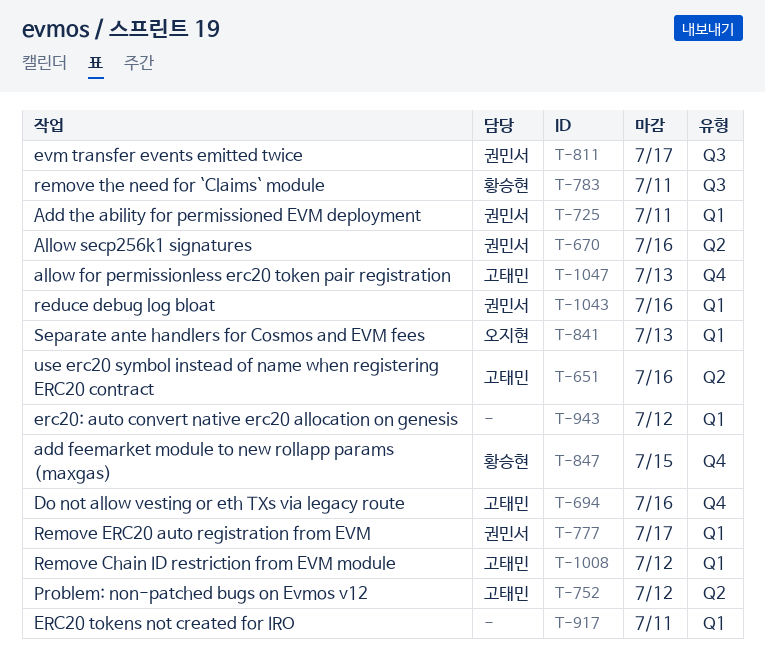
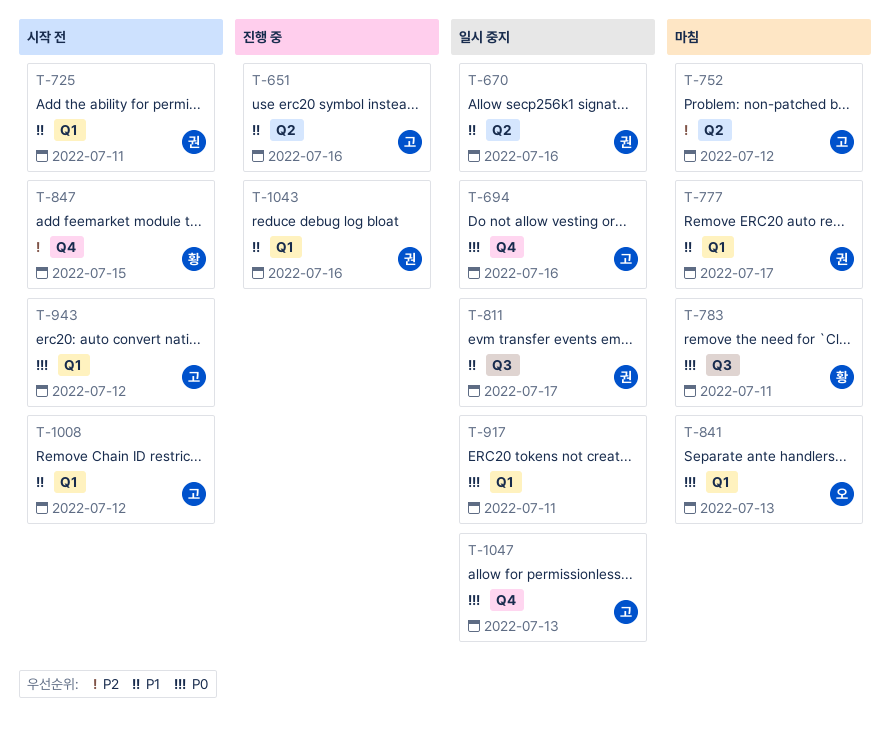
T-943, owner: none -> 고태민

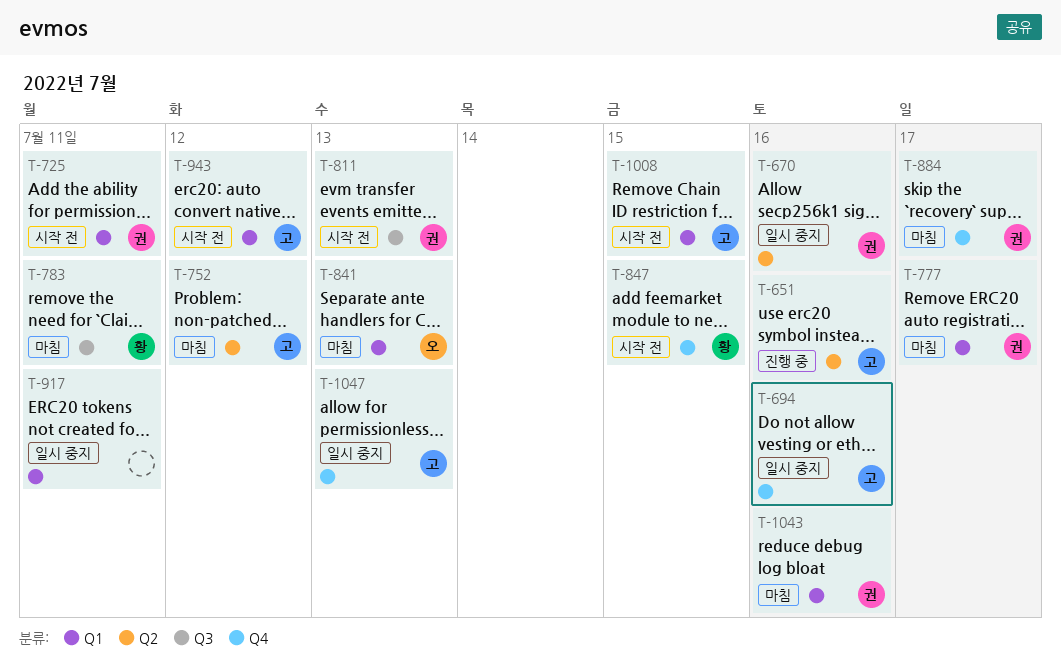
T-811, status: 일시 중지 -> 시작 전
T-811, due: Jul 17 -> Jul 13
T-884: none -> present
T-1008, due: Jul 12 -> Jul 15
T-1043, status: 진행 중 -> 마침

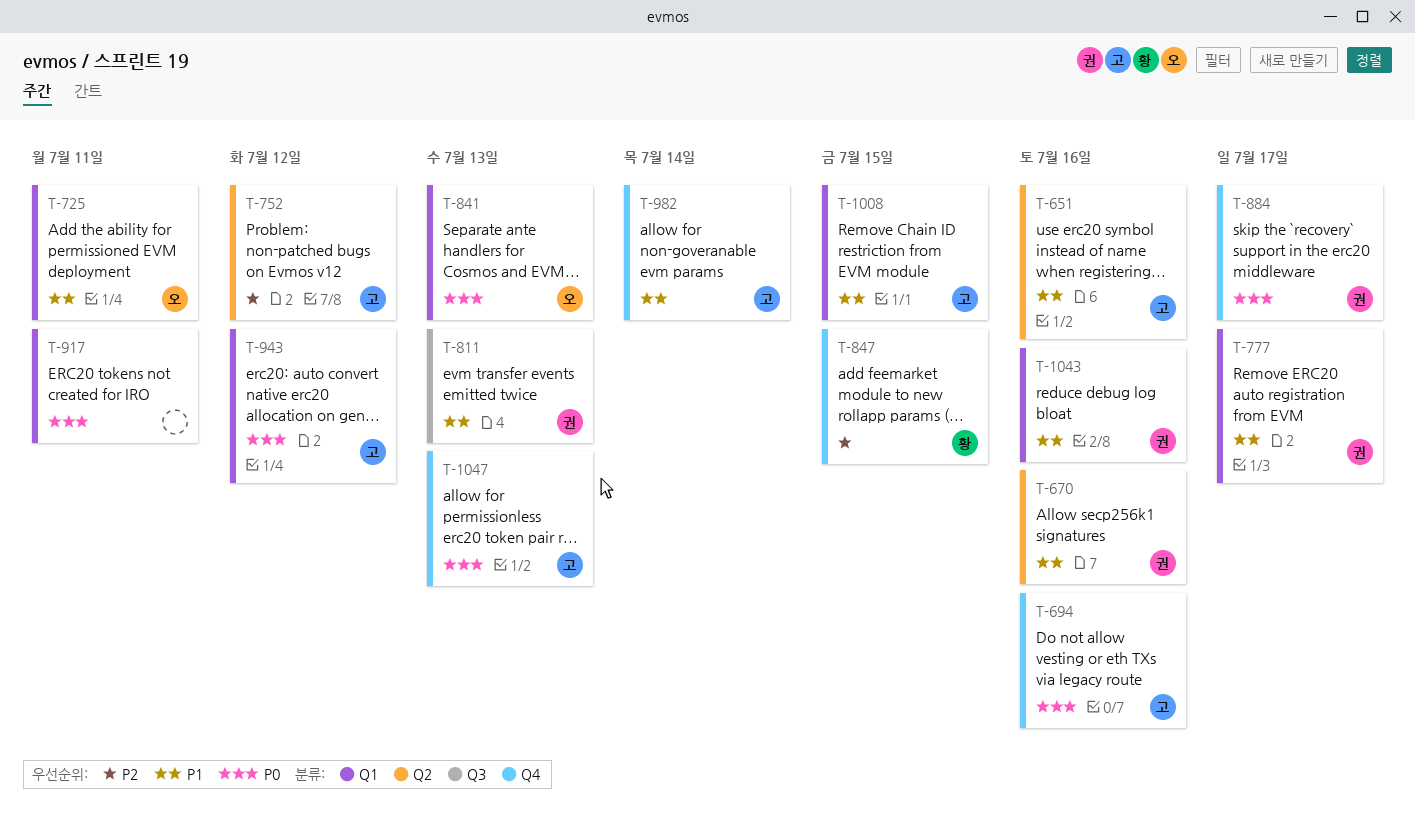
T-725, owner: 권 -> 오
T-783: present -> none
T-982: none -> present

